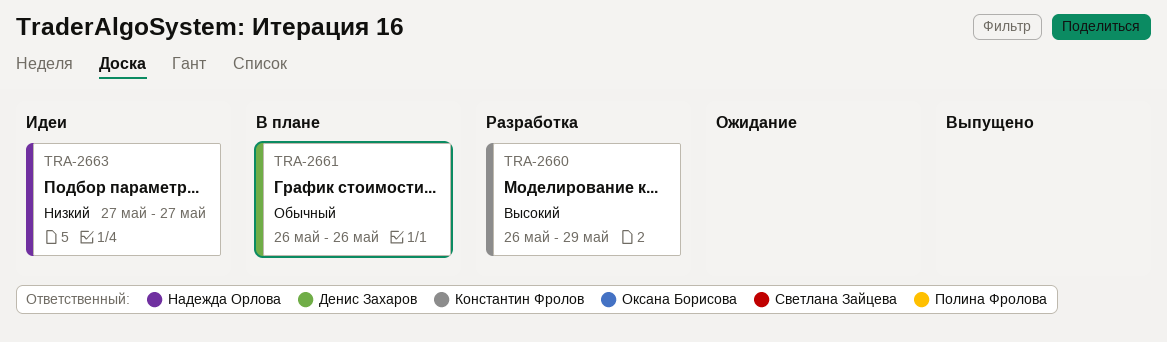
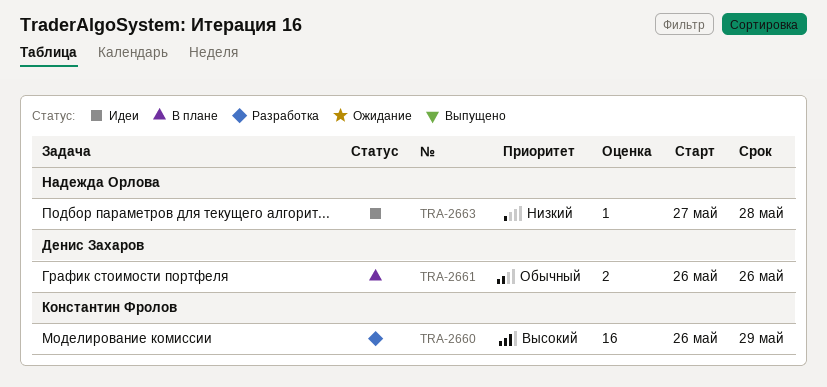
TRA-2663, due: May 27 -> May 28

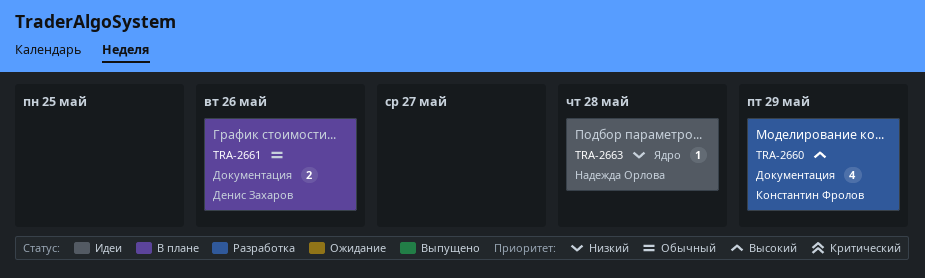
TRA-2660, estimate: 16 -> 4

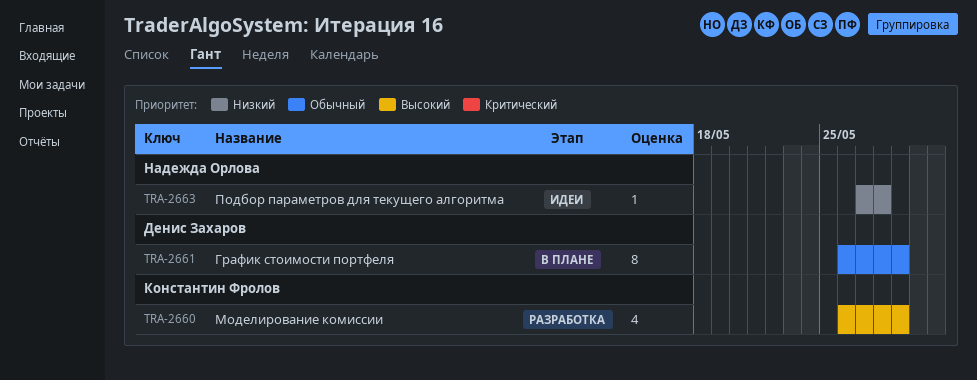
TRA-2661, estimate: 2 -> 8
TRA-2661, due: May 26 -> May 29

